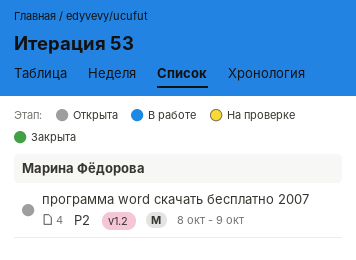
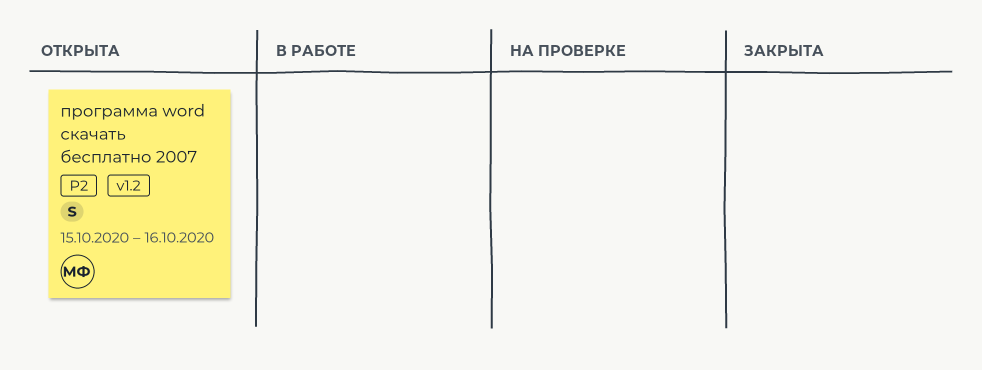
программа word скачать бесплатно 2007, estimate: M -> S
программа word скачать бесплатно 2007, start: Oct 8 -> Oct 15
программа word скачать бесплатно 2007, due: Oct 9 -> Oct 16

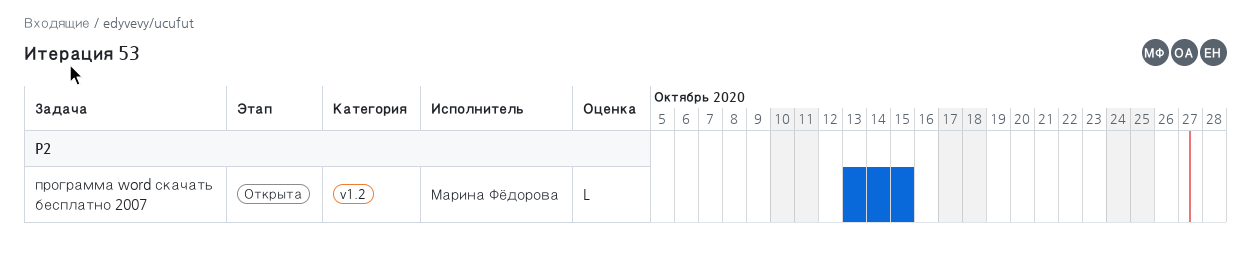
программа word скачать бесплатно 2007, estimate: S -> L
программа word скачать бесплатно 2007, start: Oct 15 -> Oct 13
программа word скачать бесплатно 2007, due: Oct 16 -> Oct 15

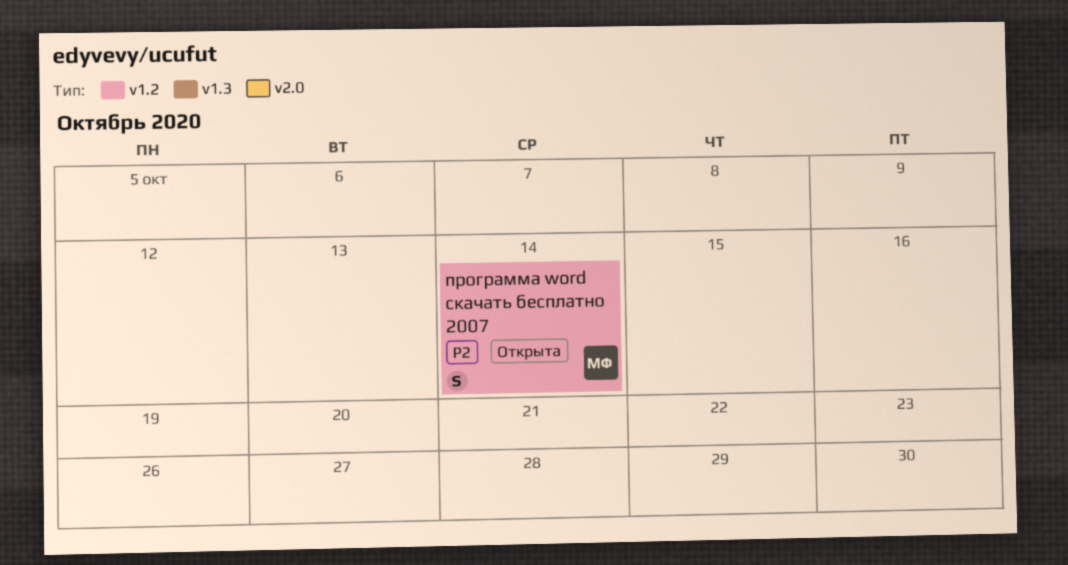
программа word скачать бесплатно 2007, estimate: L -> S
программа word скачать бесплатно 2007, due: Oct 15 -> Oct 14

